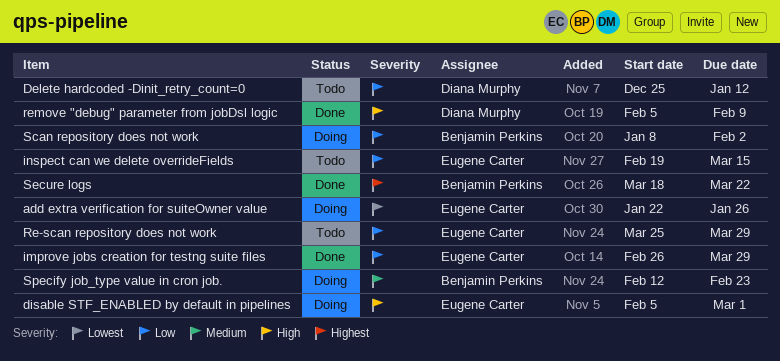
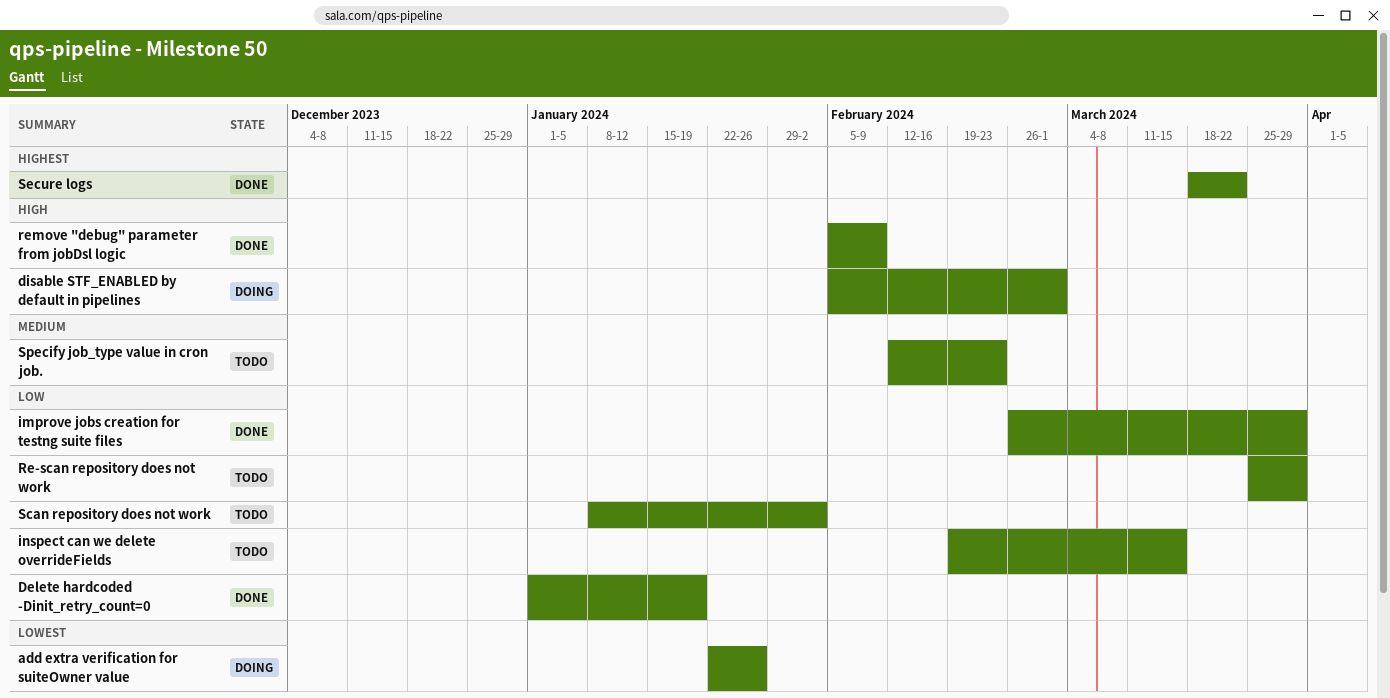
Delete hardcoded -Dinit_retry_count=0, status: Todo -> Done
Delete hardcoded -Dinit_retry_count=0, start: Dec 25 -> Jan 1
Delete hardcoded -Dinit_retry_count=0, due: Jan 12 -> Jan 19
Scan repository does not work, status: Doing -> Todo
Specify job_type value in cron job., status: Doing -> Todo

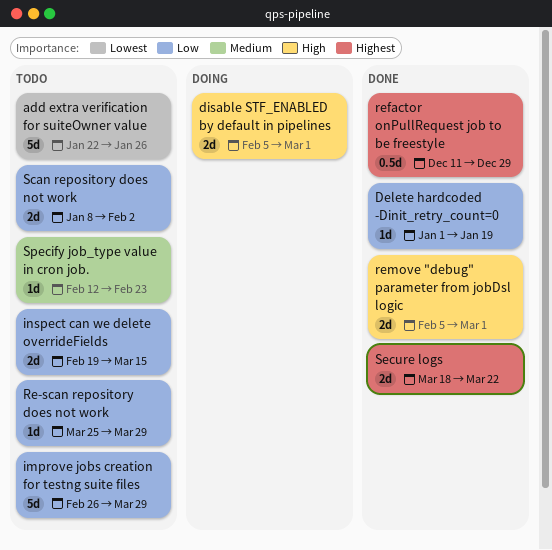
add extra verification for suiteOwner value, status: Doing -> Todo
improve jobs creation for testng suite files, status: Done -> Todo
refactor onPullRequest job to be freestyle: none -> present
remove "debug" parameter from jobDsl logic, due: Feb 9 -> Mar 1

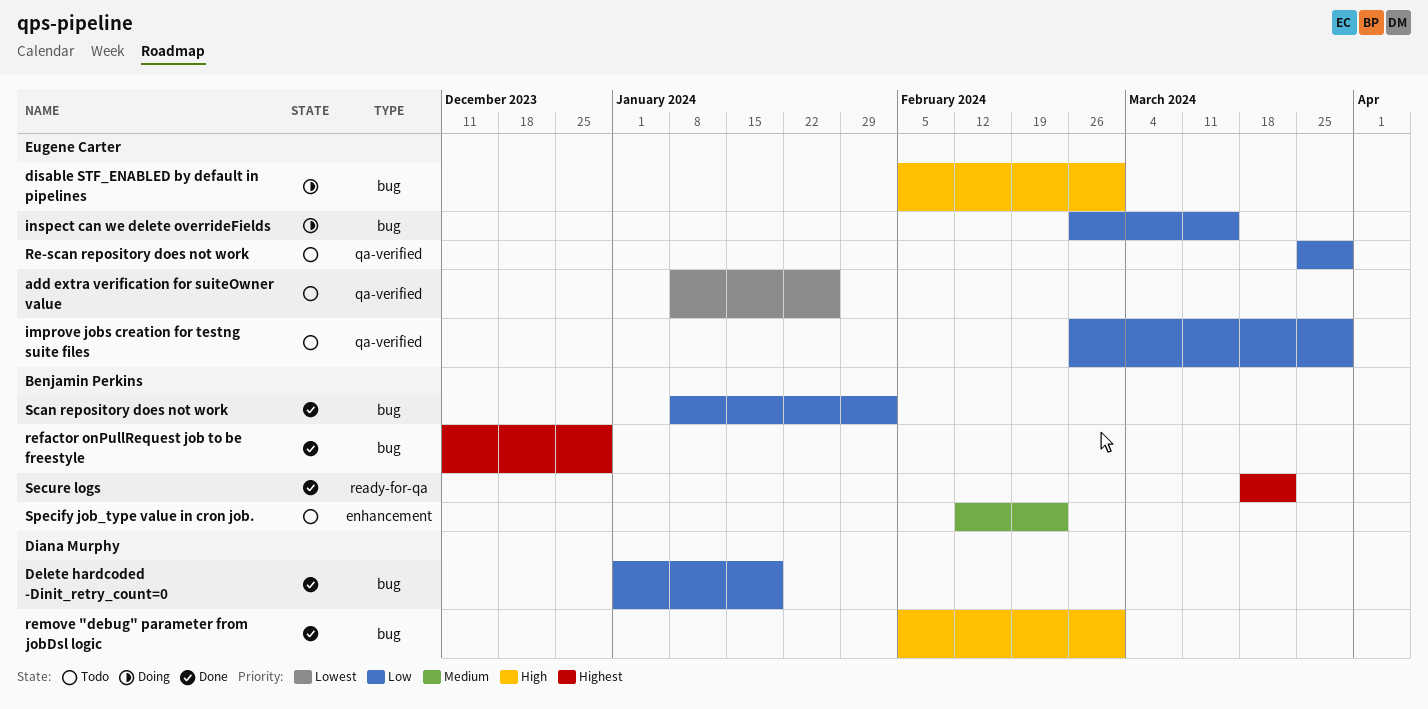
add extra verification for suiteOwner value, start: Jan 22 -> Jan 8
inspect can we delete overrideFields, status: Todo -> Doing
inspect can we delete overrideFields, start: Feb 19 -> Feb 26
Scan repository does not work, status: Todo -> Done

